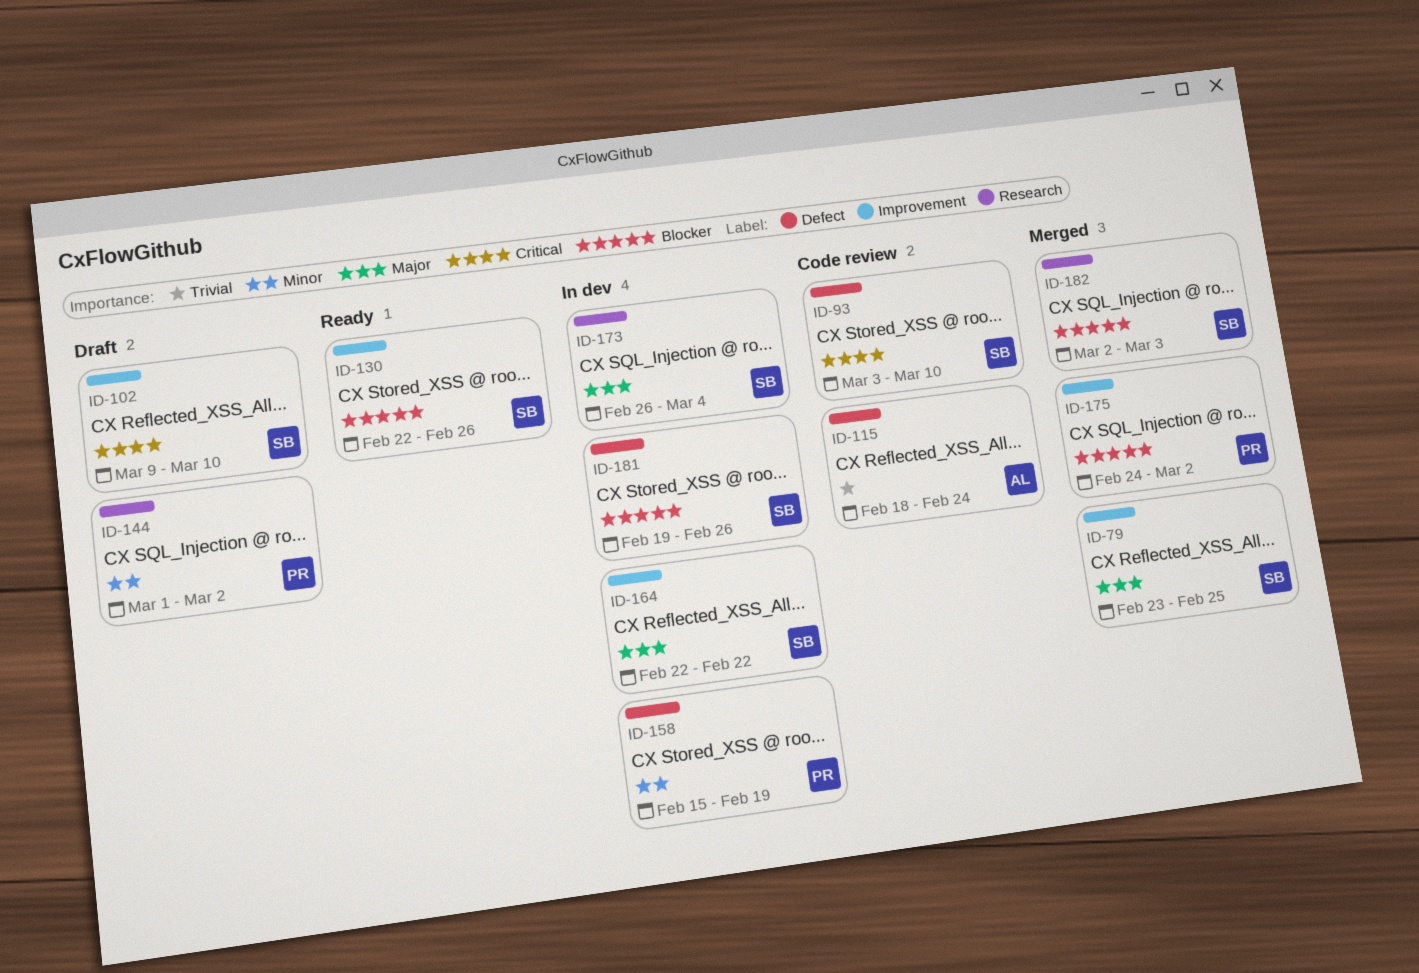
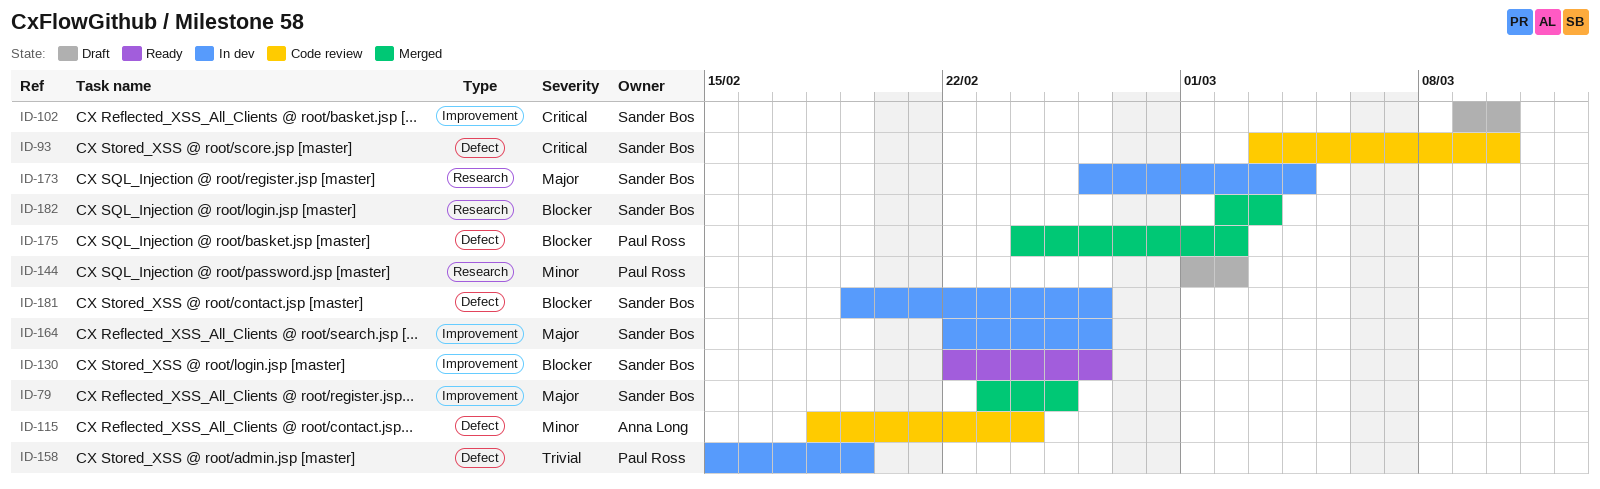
ID-115, priority: Trivial -> Minor
ID-158, priority: Minor -> Trivial
ID-164, due: Feb 22 -> Feb 26
ID-175, label: Improvement -> Defect

